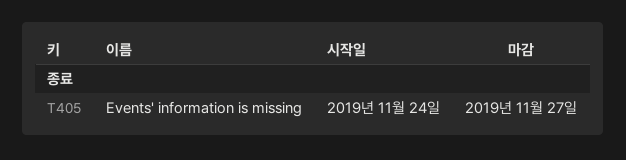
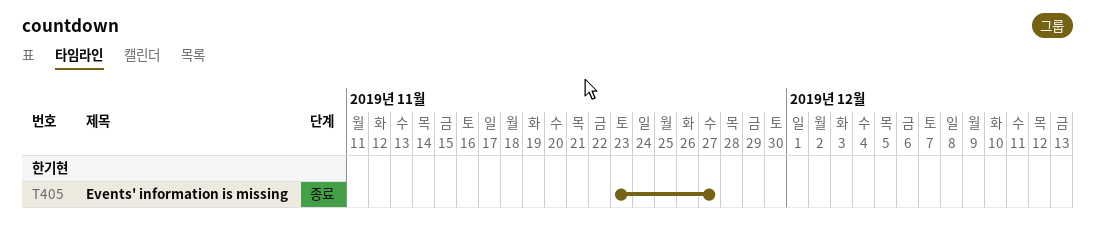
T405, start: Nov 24 -> Nov 23

